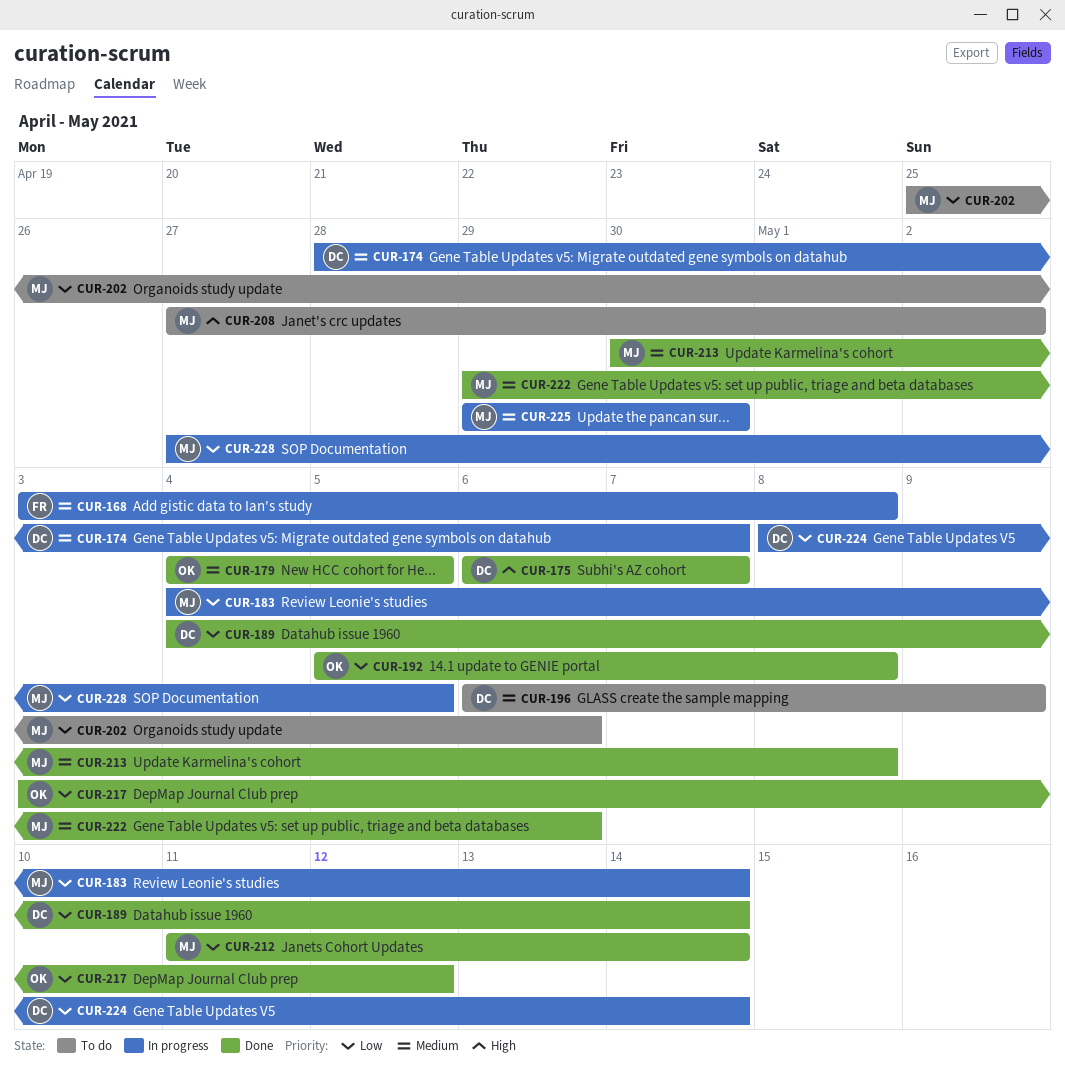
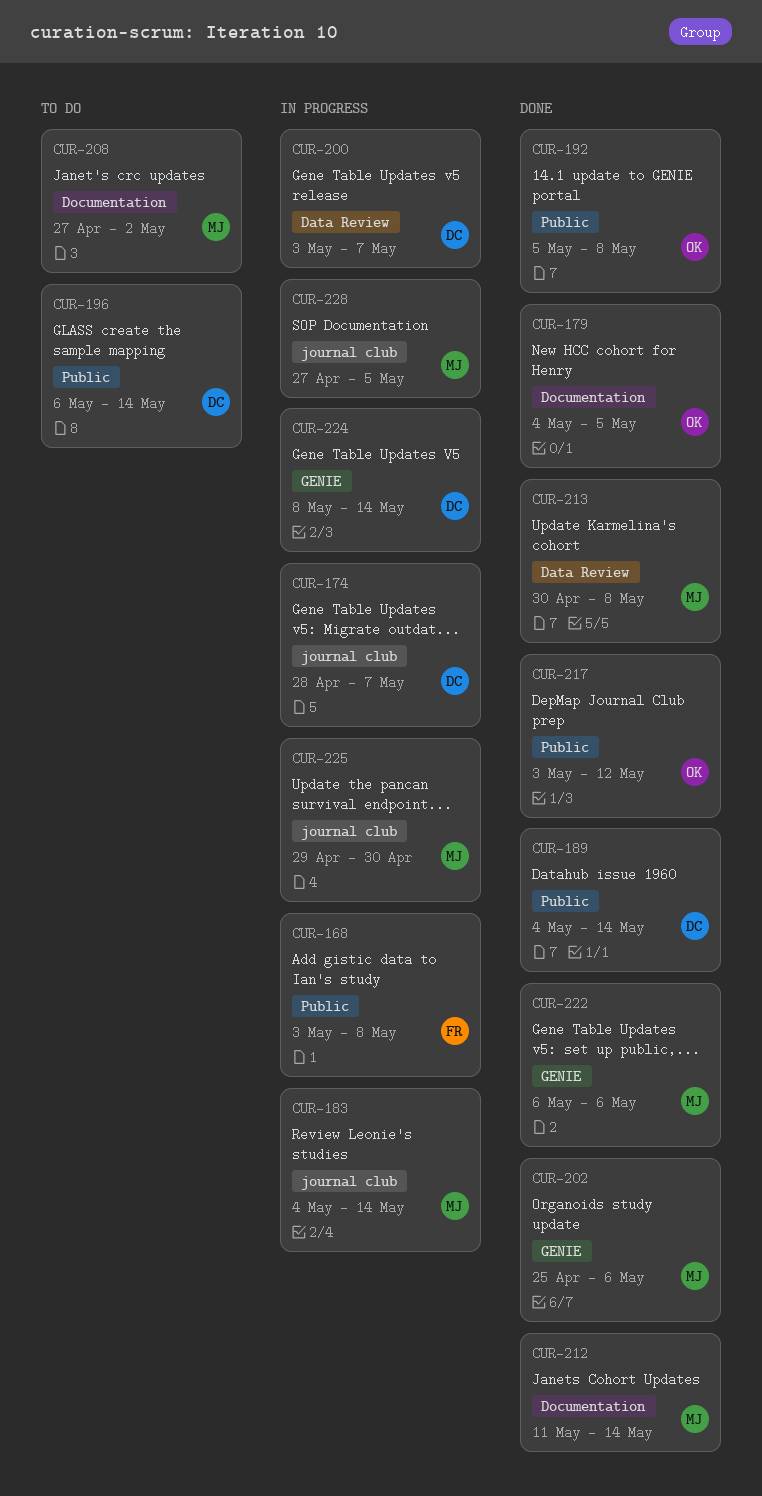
CUR-175: present -> none
CUR-196, due: May 9 -> May 14
CUR-200: none -> present
CUR-202, status: To do -> Done
CUR-222, start: Apr 29 -> May 6

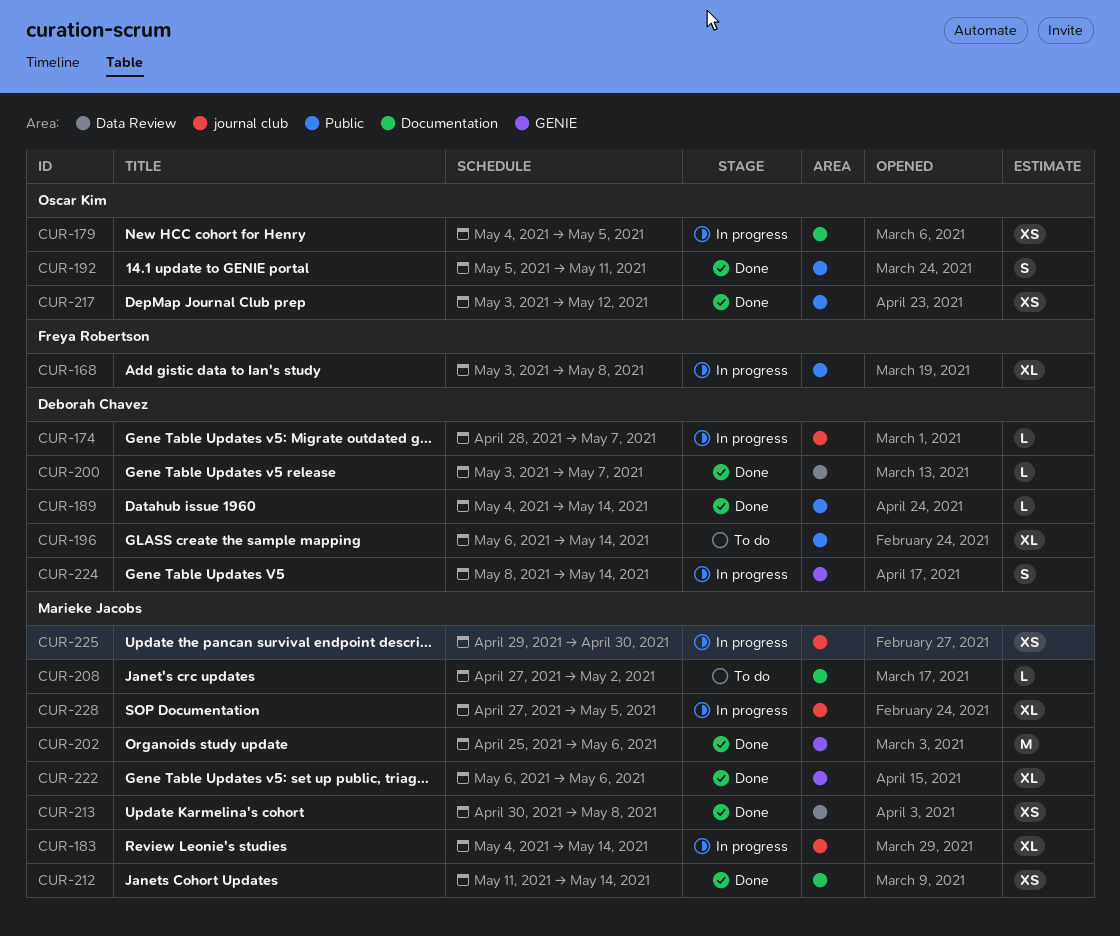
CUR-179, status: Done -> In progress
CUR-192, due: May 8 -> May 11
CUR-200, status: In progress -> Done

